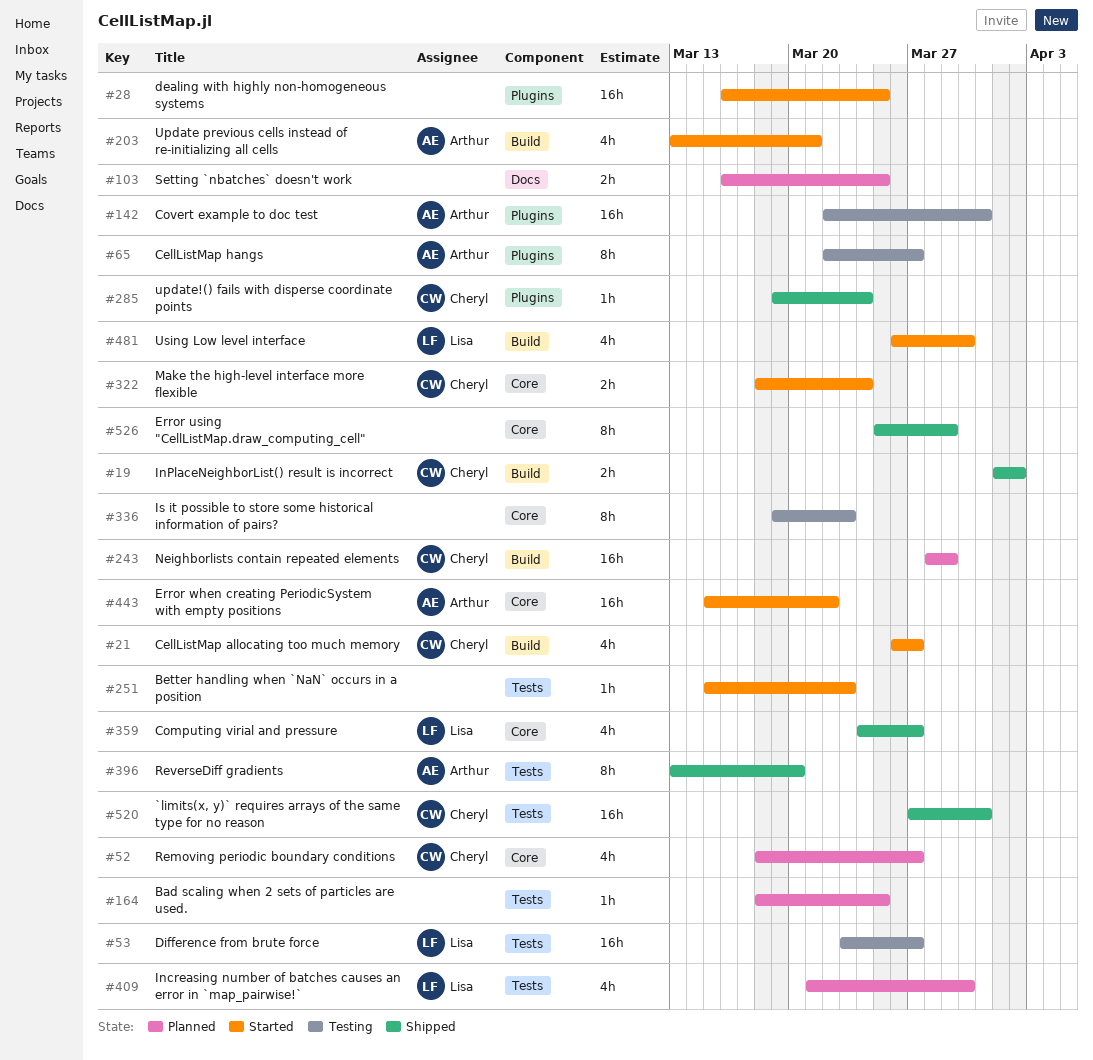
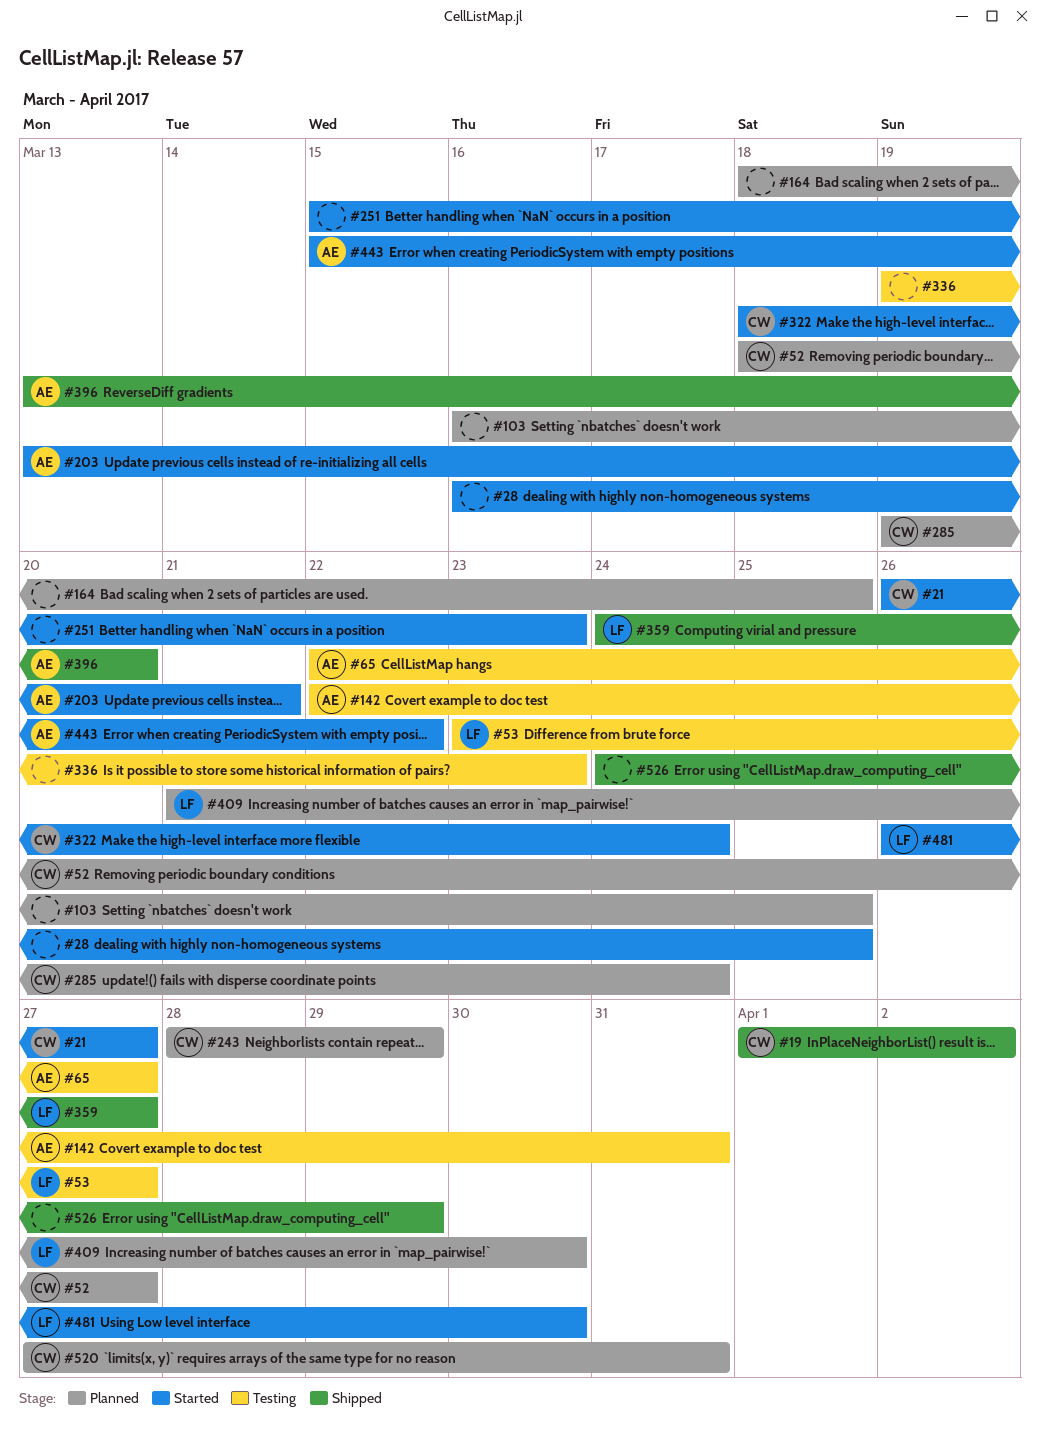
#285, status: Shipped -> Planned
#520, status: Shipped -> Planned
#526, start: Mar 25 -> Mar 24

